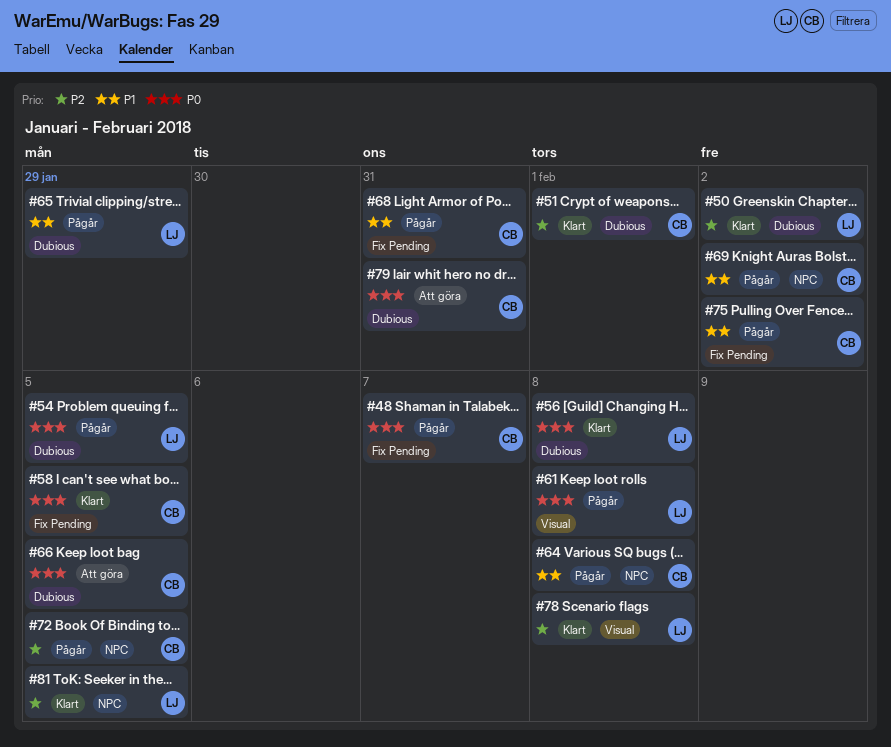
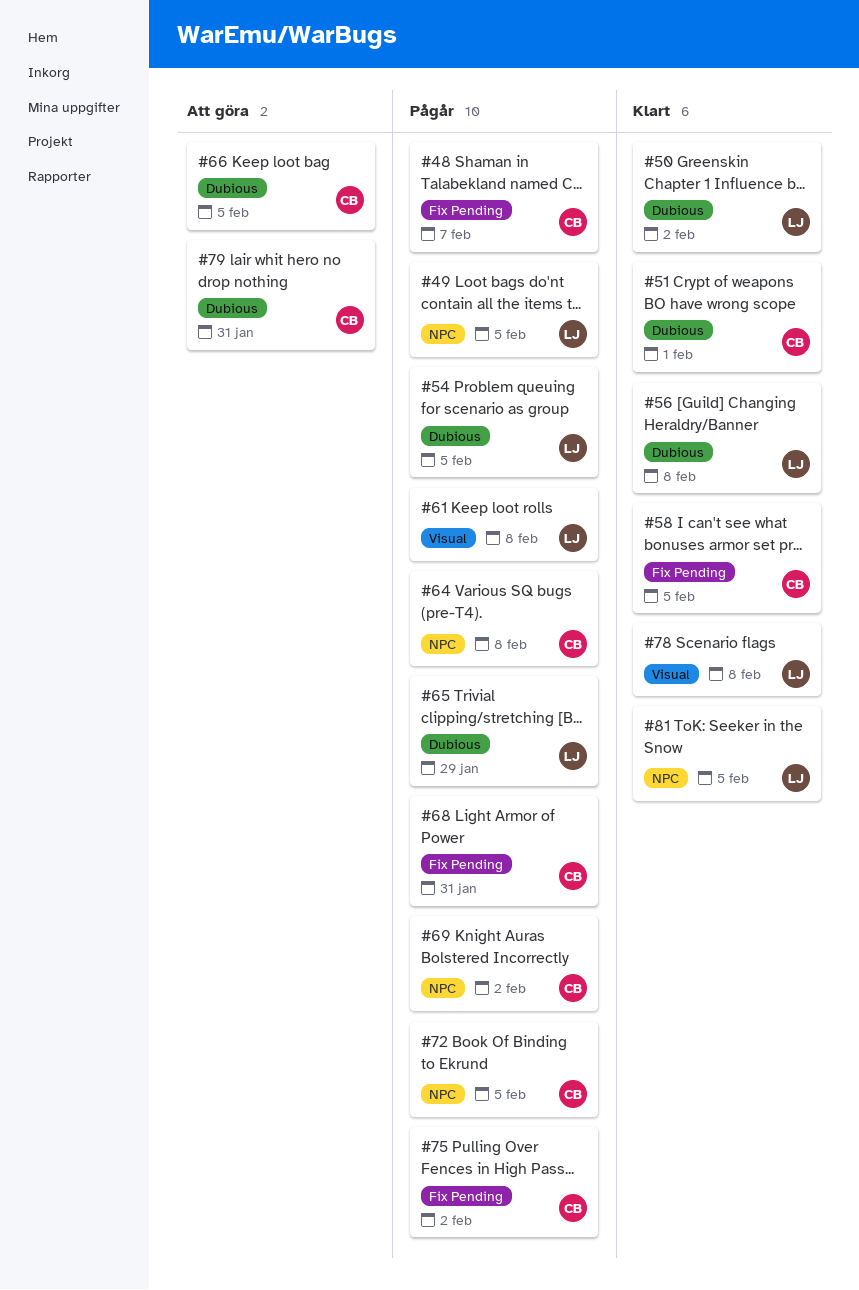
#49: none -> present

